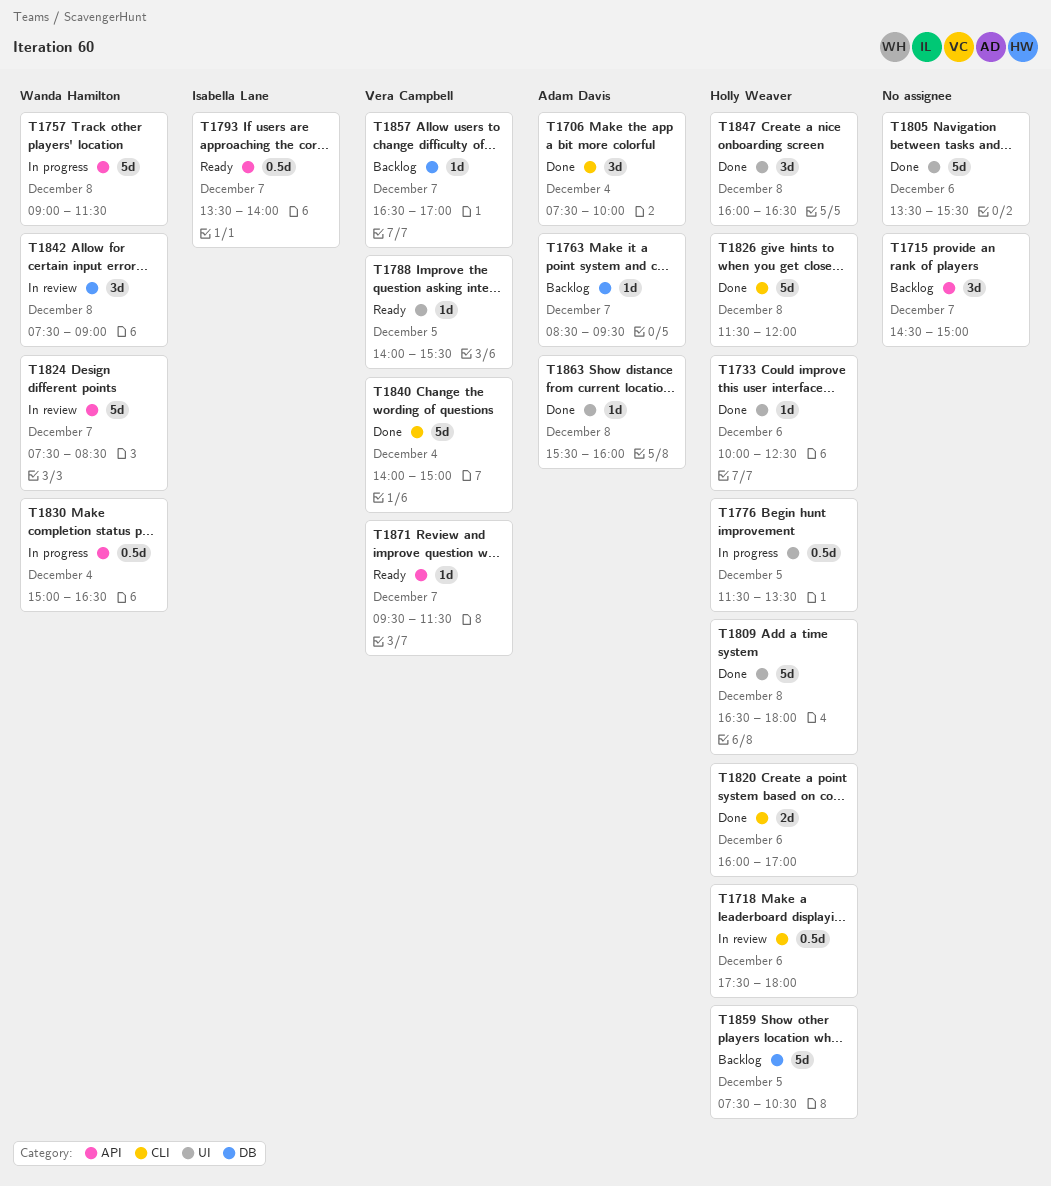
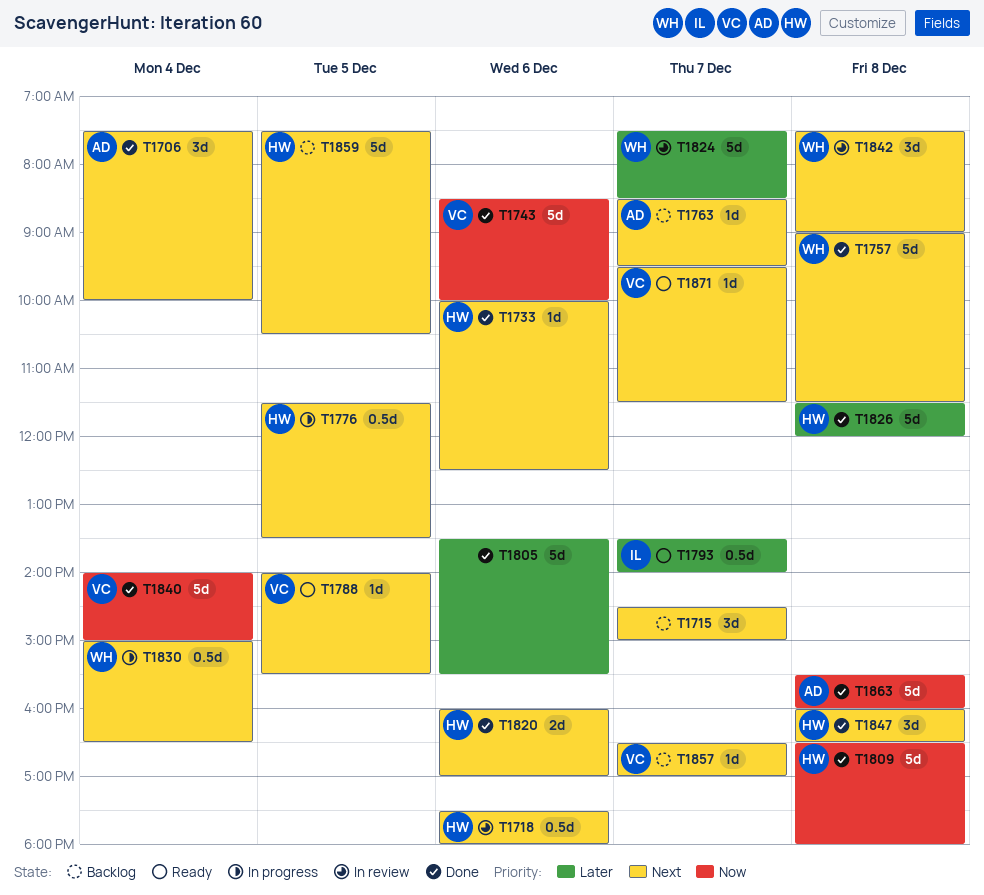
T1743: none -> present
T1757, status: In progress -> Done
T1863, estimate: 1d -> 5d

